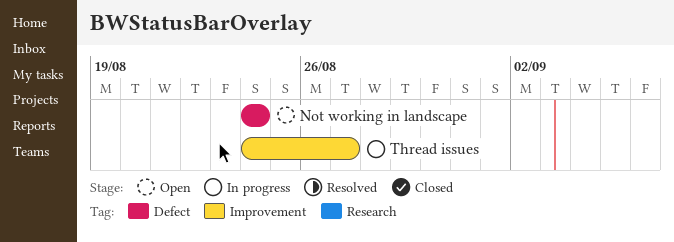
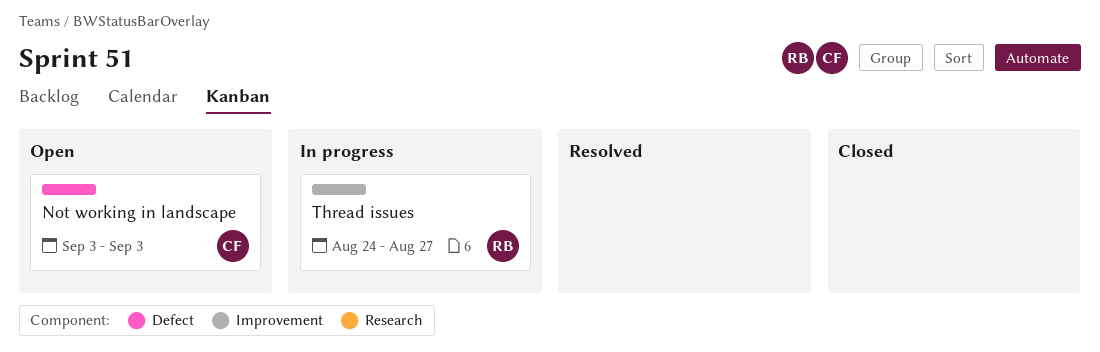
Not working in landscape, start: Aug 24 -> Sep 3
Not working in landscape, due: Aug 24 -> Sep 3

